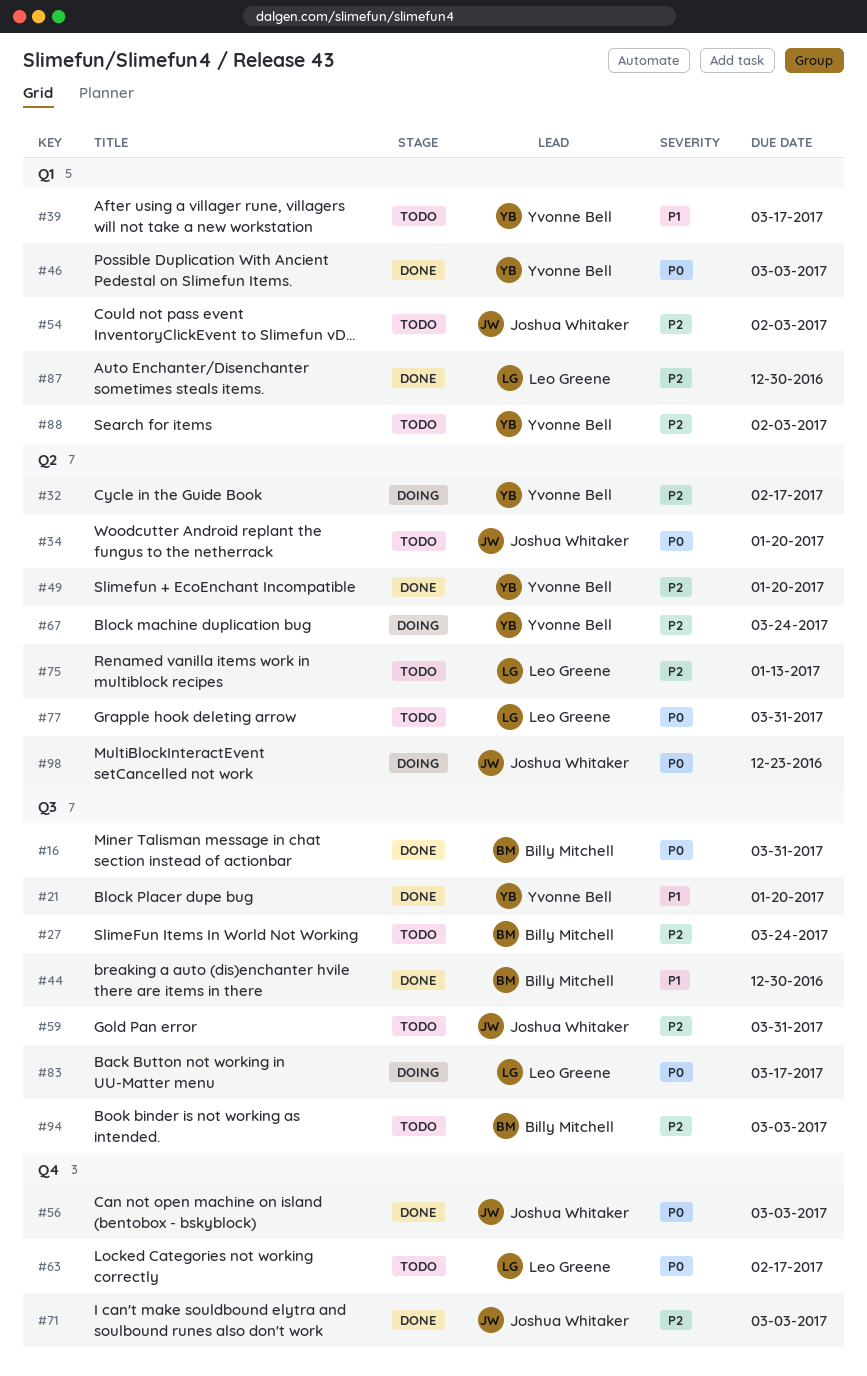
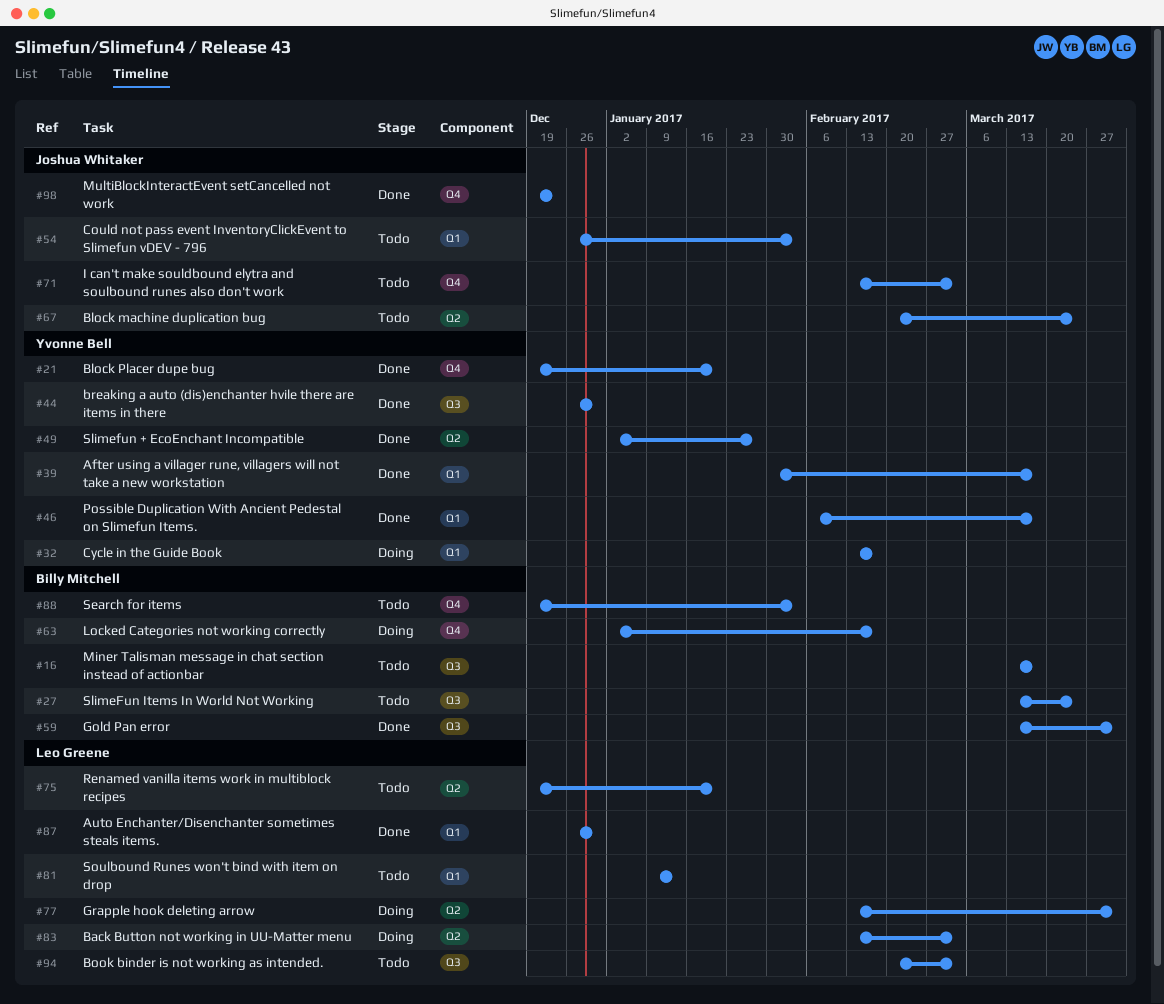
#16, status: Done -> Todo
#16, due: Mar 31 -> Mar 17
#21, label: Q3 -> Q4
#32, label: Q2 -> Q1
#34: present -> none
#39, status: Todo -> Done
#44, owner: Billy Mitchell -> Yvonne Bell
#46, due: Mar 3 -> Mar 17
#49, due: Jan 20 -> Jan 27
#56: present -> none
#59, status: Todo -> Done
#59, owner: Joshua Whitaker -> Billy Mitchell
#63, status: Todo -> Doing
#63, owner: Leo Greene -> Billy Mitchell
#67, status: Doing -> Todo
#67, owner: Yvonne Bell -> Joshua Whitaker
#71, status: Done -> Todo
#75, due: Jan 13 -> Jan 20
#77, status: Todo -> Doing
#81: none -> present
#83, label: Q3 -> Q2
#83, due: Mar 17 -> Mar 3
#88, owner: Yvonne Bell -> Billy Mitchell
#88, label: Q1 -> Q4
#94, owner: Billy Mitchell -> Leo Greene
#98, status: Doing -> Done
#98, label: Q2 -> Q4

